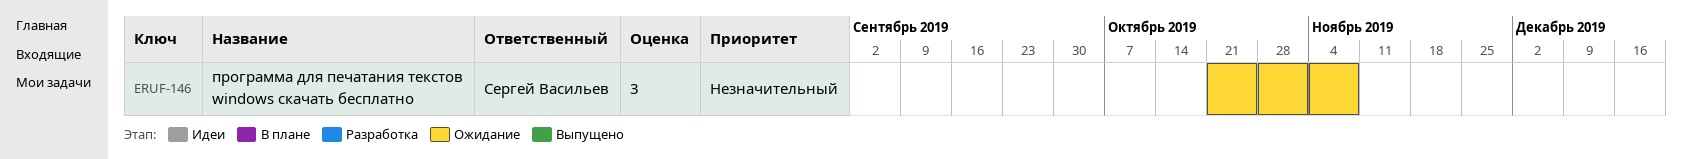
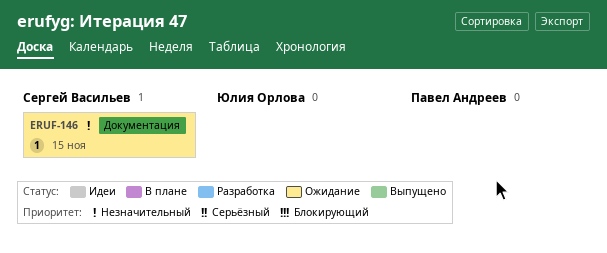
ERUF-146, estimate: 3 -> 1
ERUF-146, due: Nov 8 -> Nov 15

